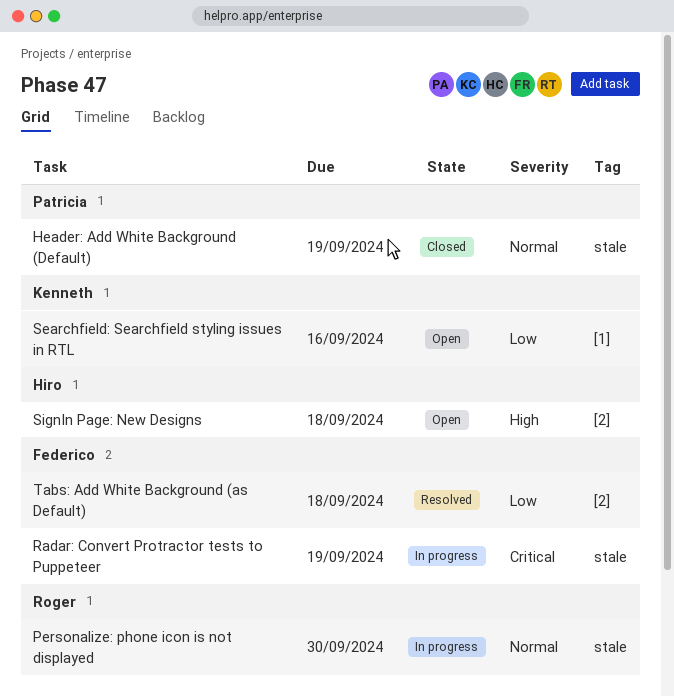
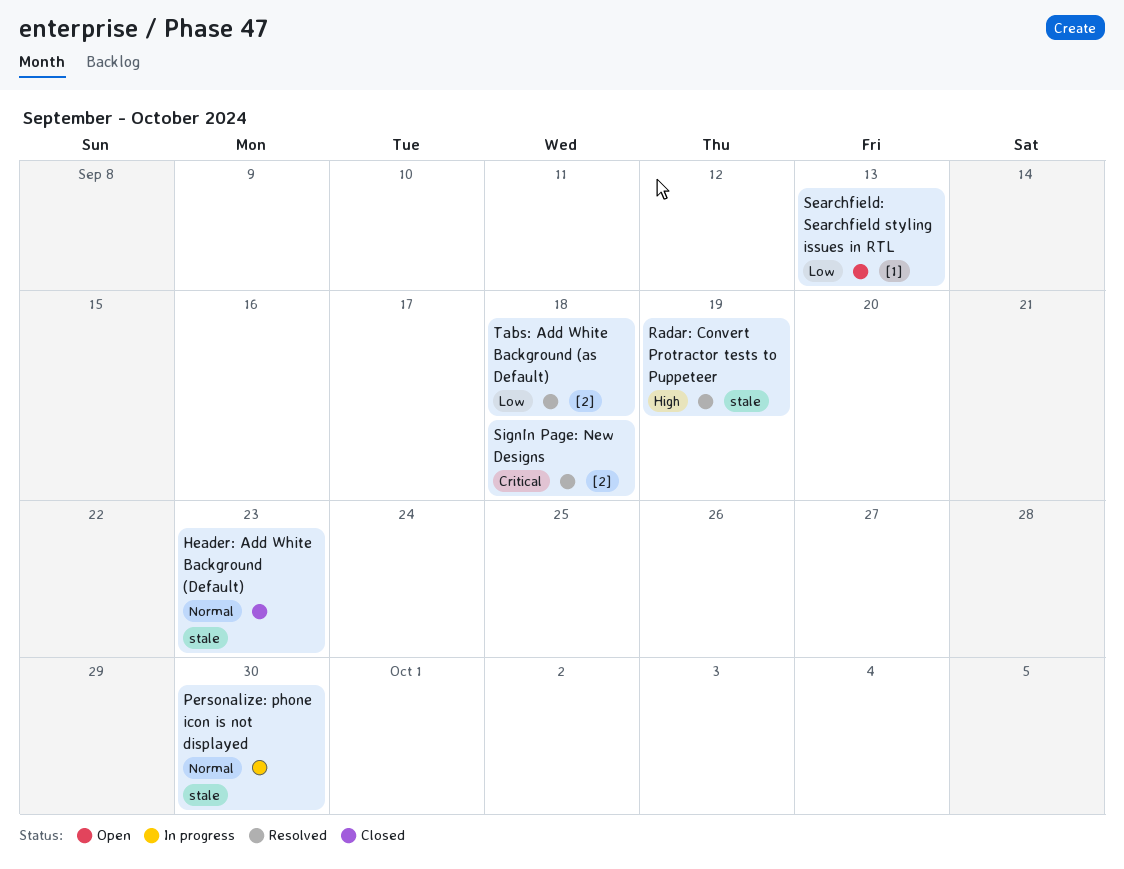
Header: Add White Background (Default), due: Sep 19 -> Sep 23
Radar: Convert Protractor tests to Puppeteer, status: In progress -> Resolved
Radar: Convert Protractor tests to Puppeteer, priority: Critical -> High
Searchfield: Searchfield styling issues in RTL, due: Sep 16 -> Sep 13
SignIn Page: New Designs, status: Open -> Resolved
SignIn Page: New Designs, priority: High -> Critical

